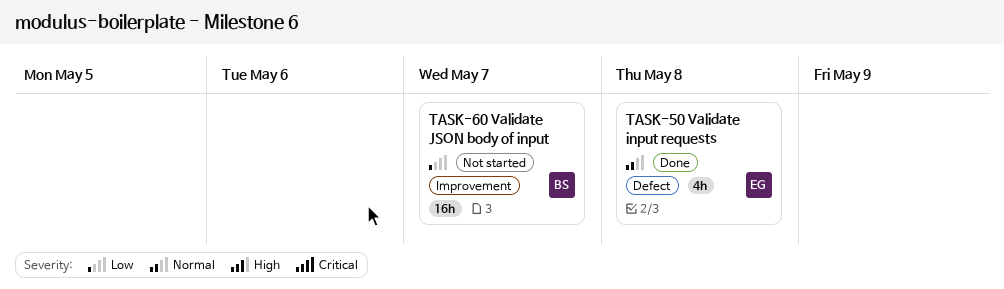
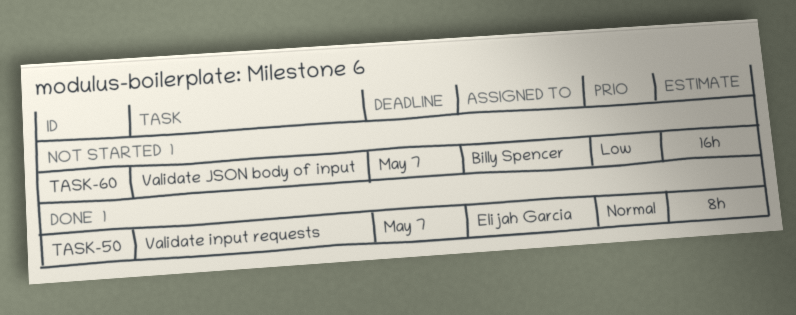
TASK-50, estimate: 4h -> 8h
TASK-50, due: May 8 -> May 7

